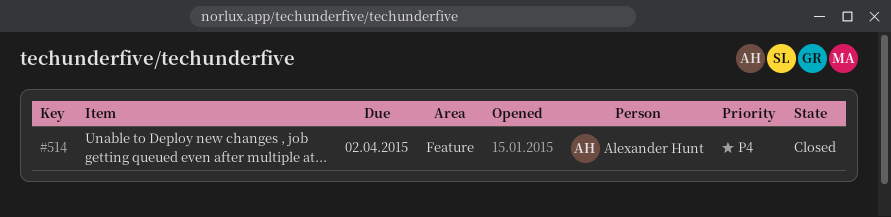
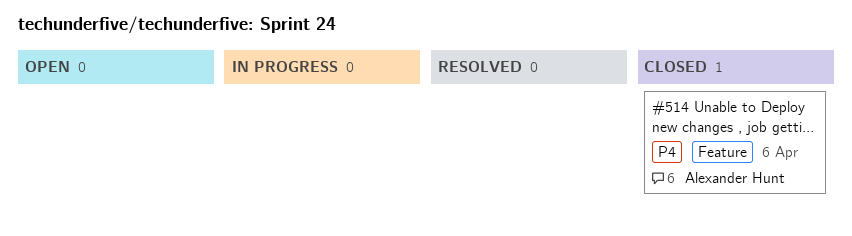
#514, due: Apr 2 -> Apr 6

